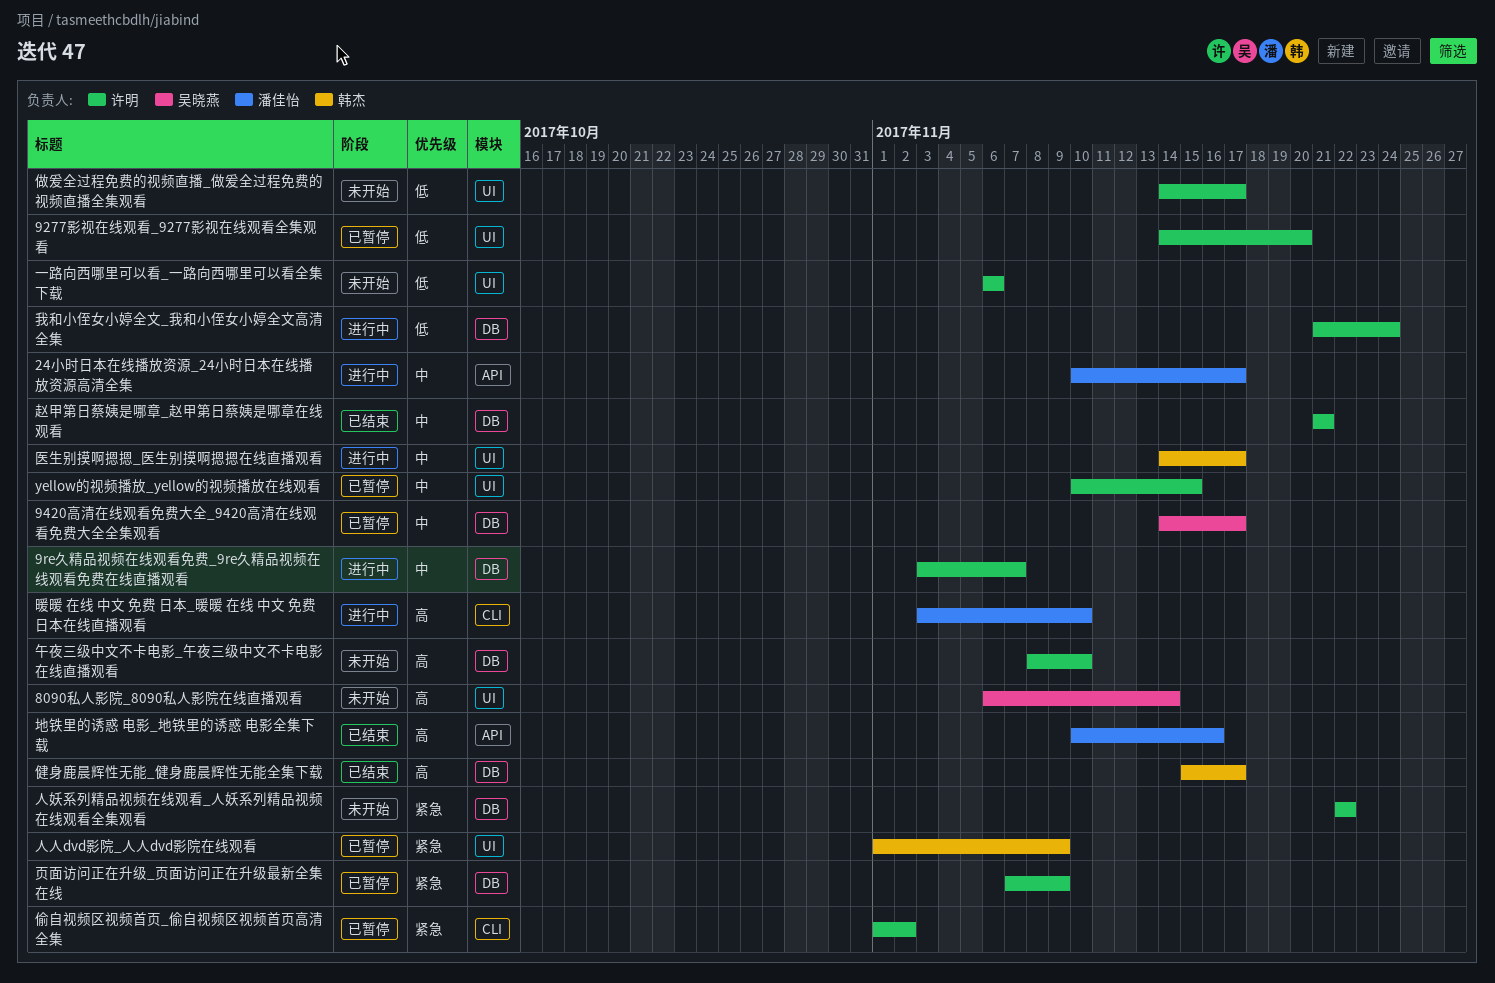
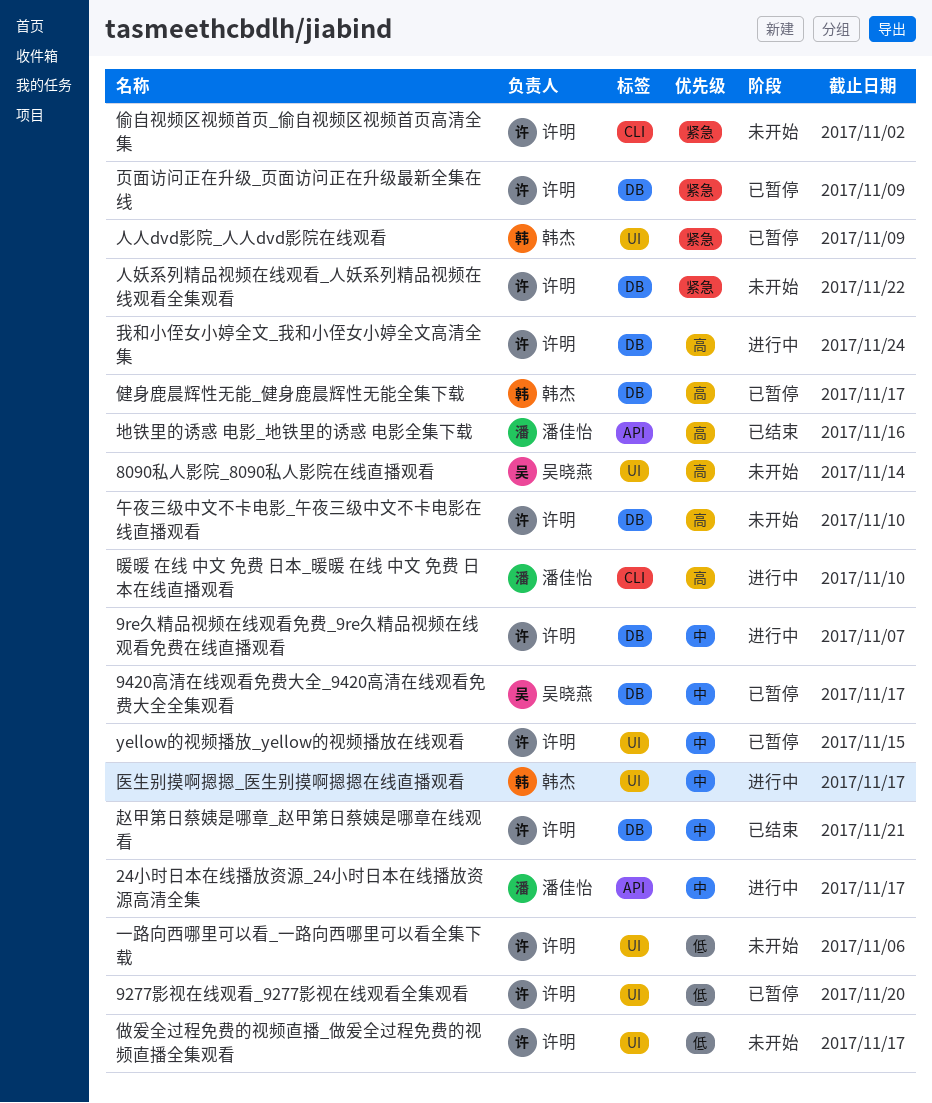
健身鹿晨辉性无能_健身鹿晨辉性无能全集下载, status: 已结束 -> 已暂停
偷自视频区视频首页_偷自视频区视频首页高清全集, status: 已暂停 -> 未开始
我和小侄女小婷全文_我和小侄女小婷全文高清全集, priority: 低 -> 高

